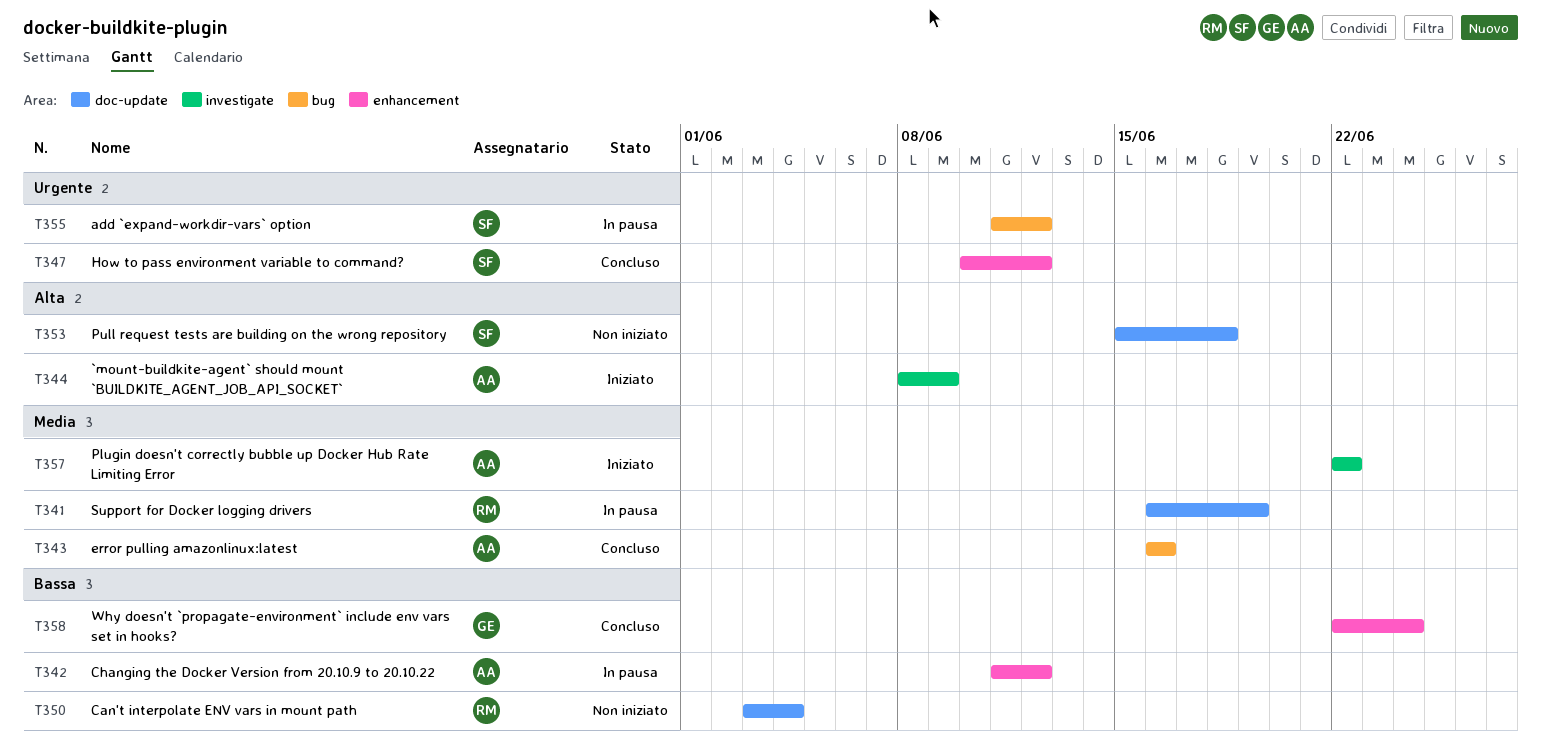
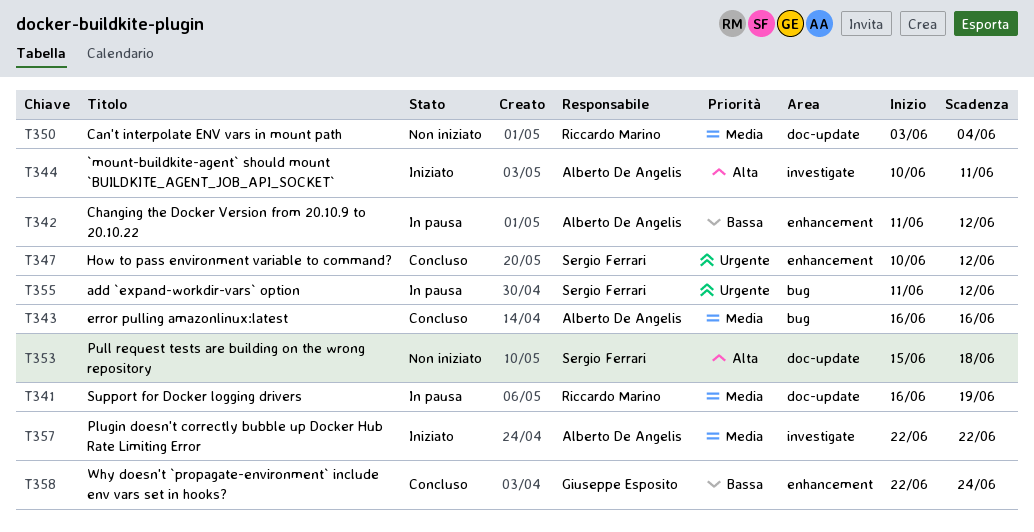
T344, start: Jun 8 -> Jun 10
T344, due: Jun 9 -> Jun 11
T350, priority: Bassa -> Media

